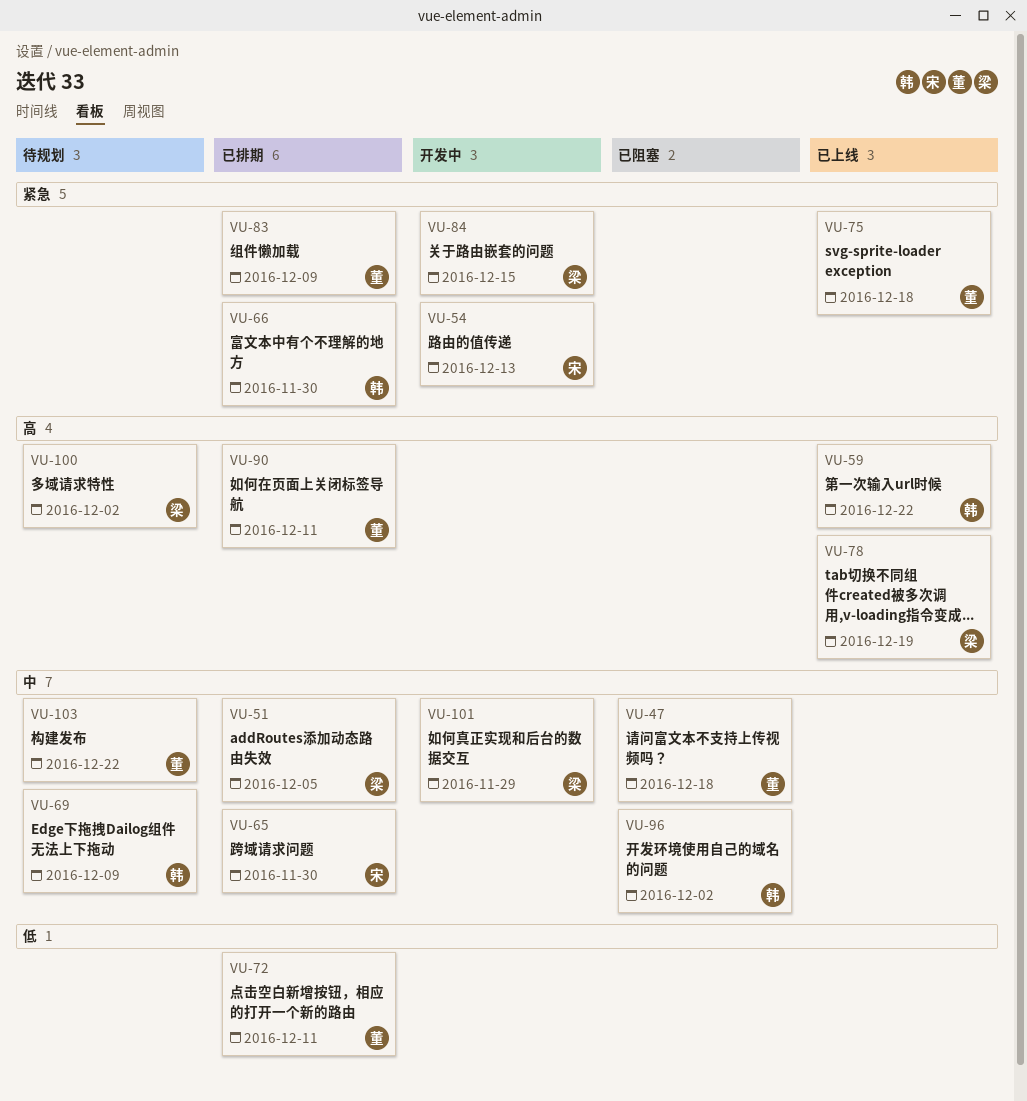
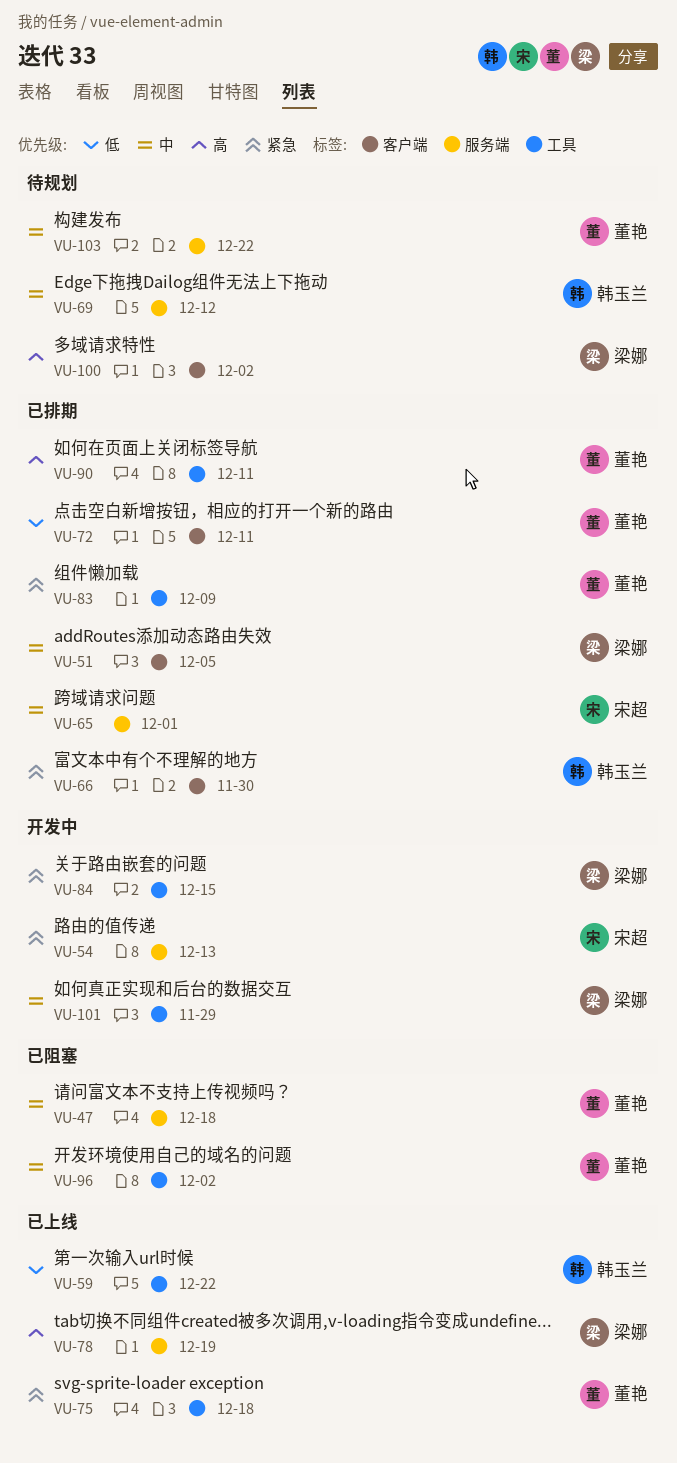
VU-59, priority: 高 -> 低
VU-65, due: Nov 30 -> Dec 1
VU-69, due: Dec 9 -> Dec 12
VU-96, owner: 韩玉兰 -> 董艳

